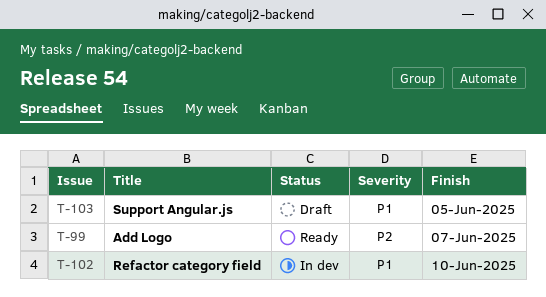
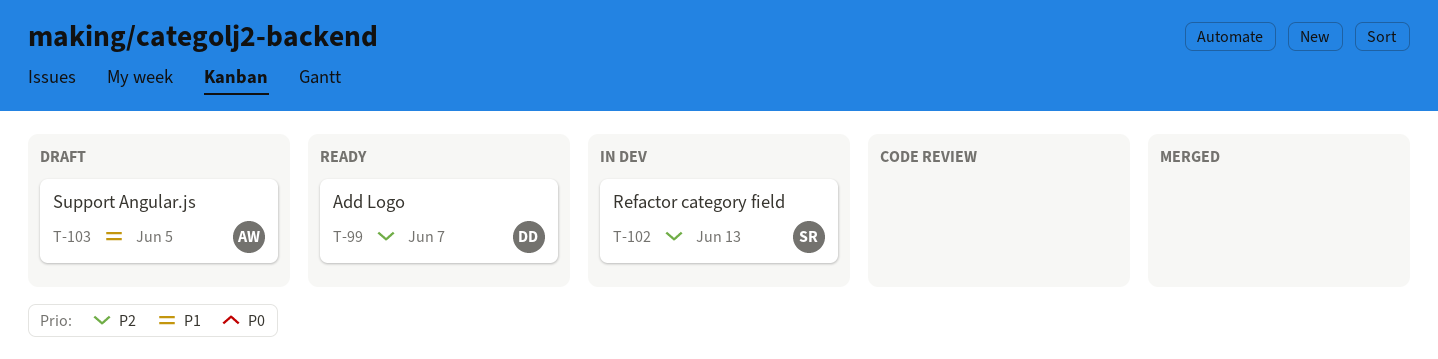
T-102, priority: P1 -> P2
T-102, due: Jun 10 -> Jun 13

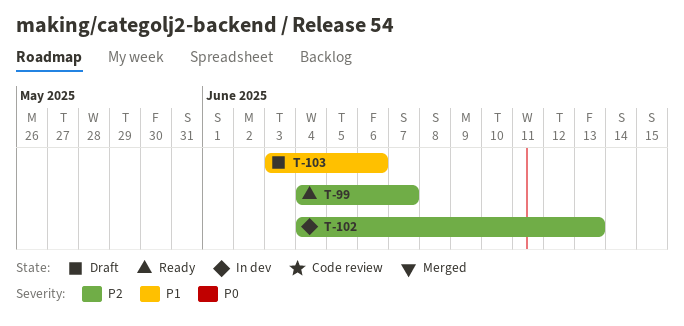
T-103, due: Jun 5 -> Jun 6

